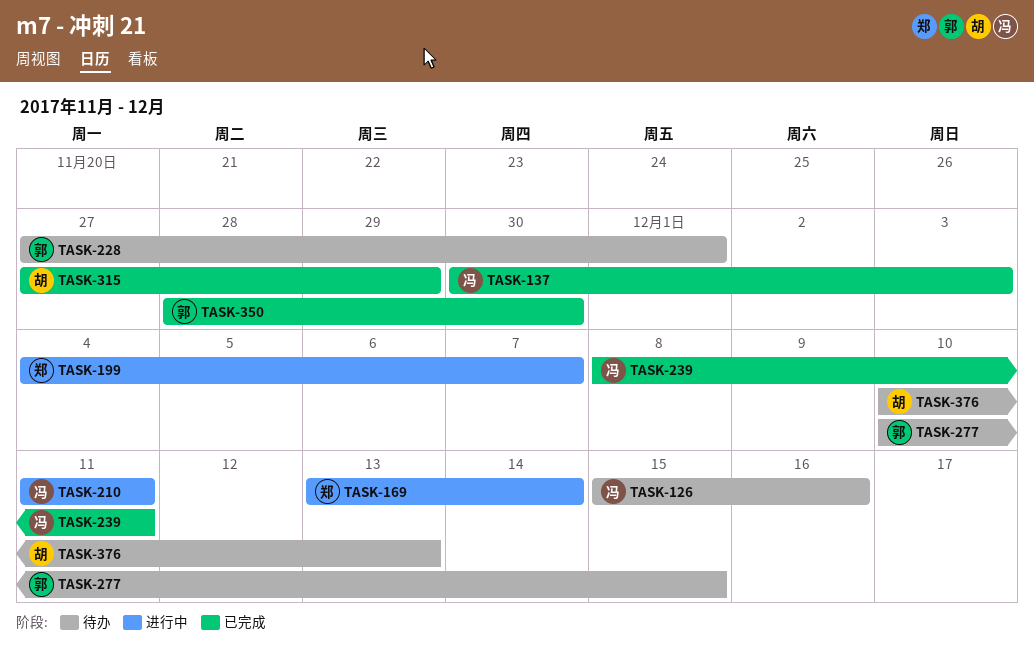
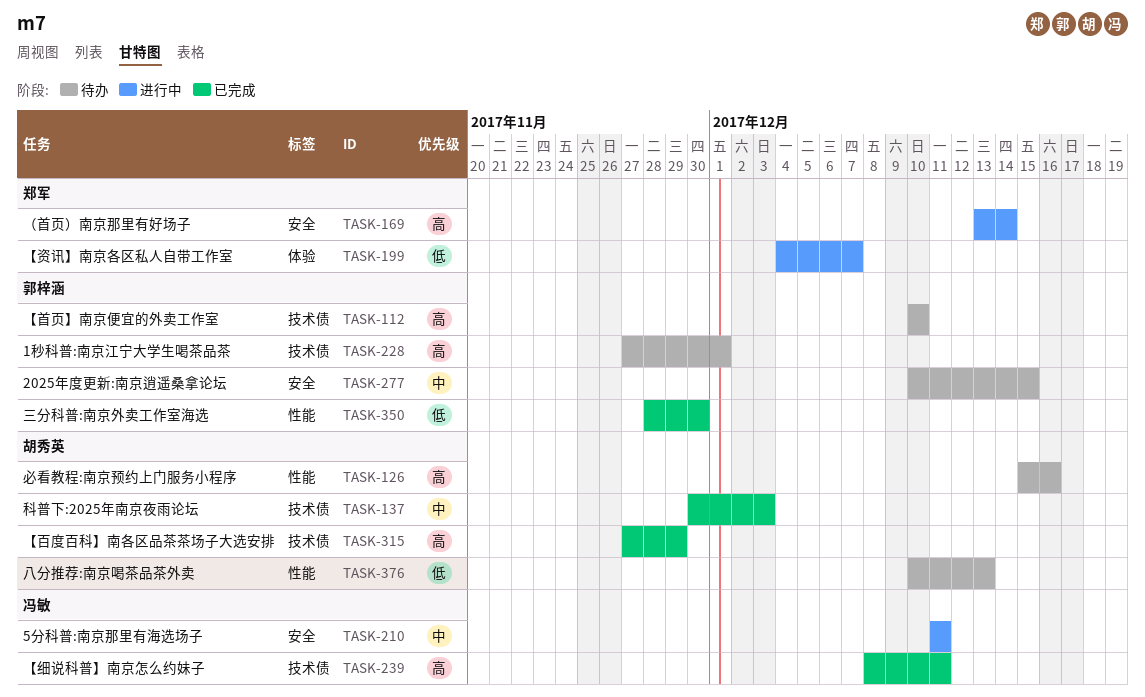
TASK-112: none -> present
TASK-126, owner: 冯敏 -> 胡秀英
TASK-137, owner: 冯敏 -> 胡秀英

